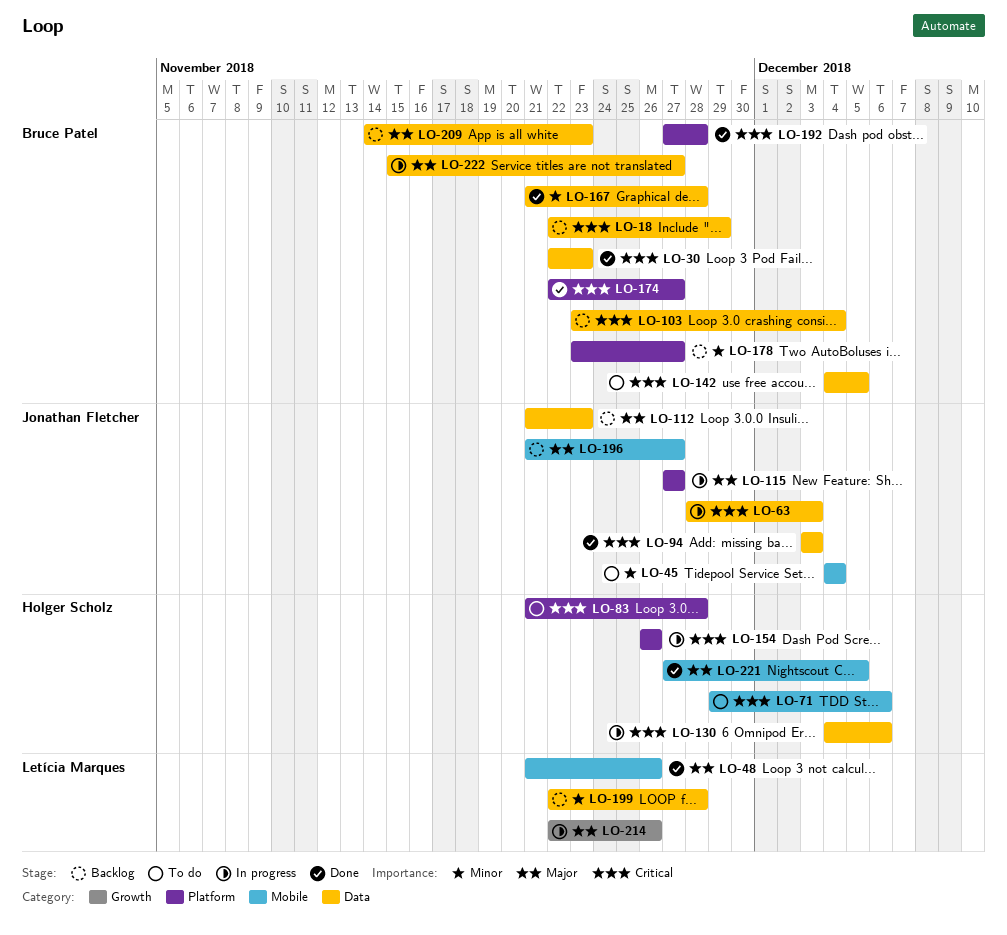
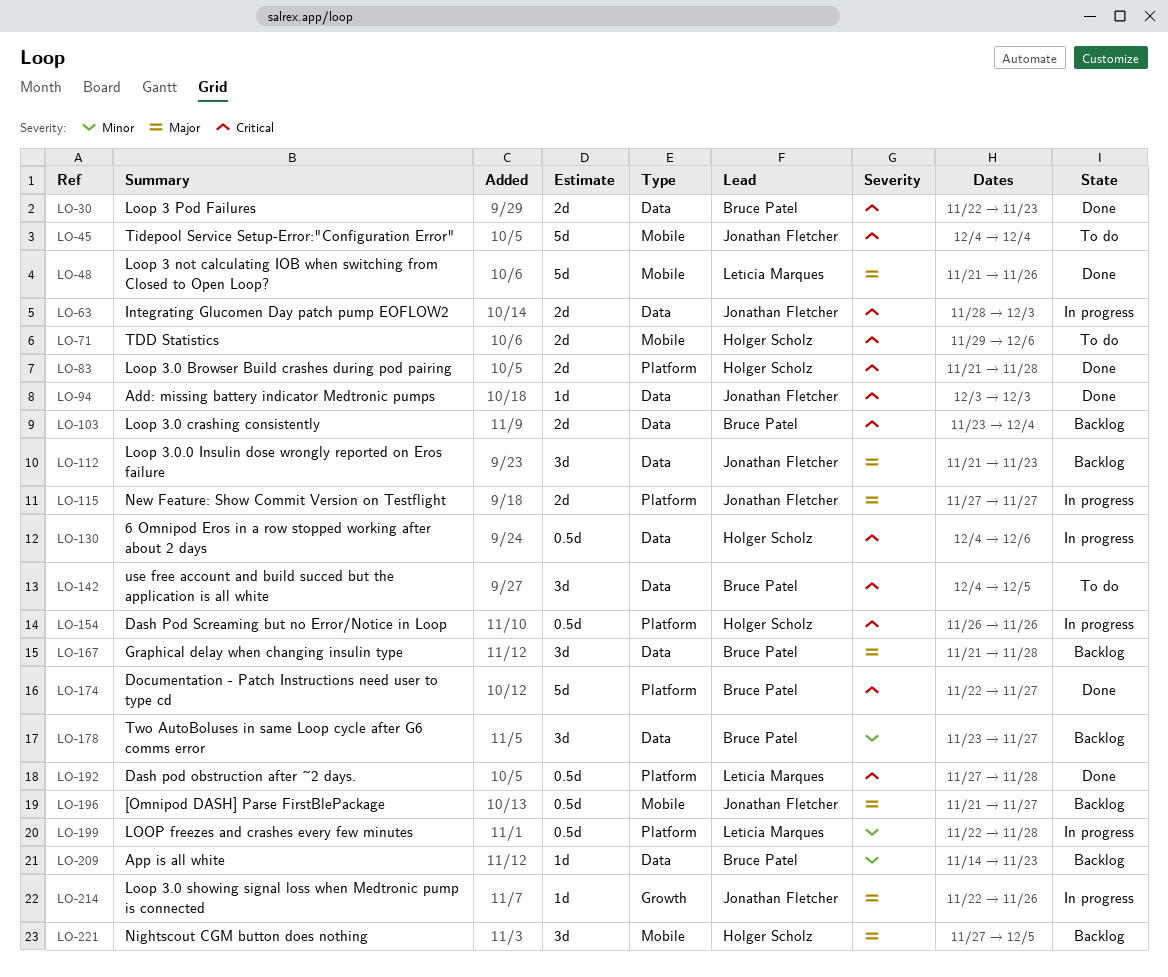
LO-18: present -> none
LO-45, priority: Minor -> Critical
LO-83, status: To do -> Done
LO-167, status: Done -> Backlog
LO-167, priority: Minor -> Major
LO-178, label: Platform -> Data
LO-192, owner: Bruce Patel -> Letícia Marques
LO-199, status: Backlog -> In progress
LO-199, label: Data -> Platform
LO-209, priority: Major -> Minor
LO-214, owner: Letícia Marques -> Jonathan Fletcher
LO-221, status: Done -> Backlog
LO-222: present -> none

